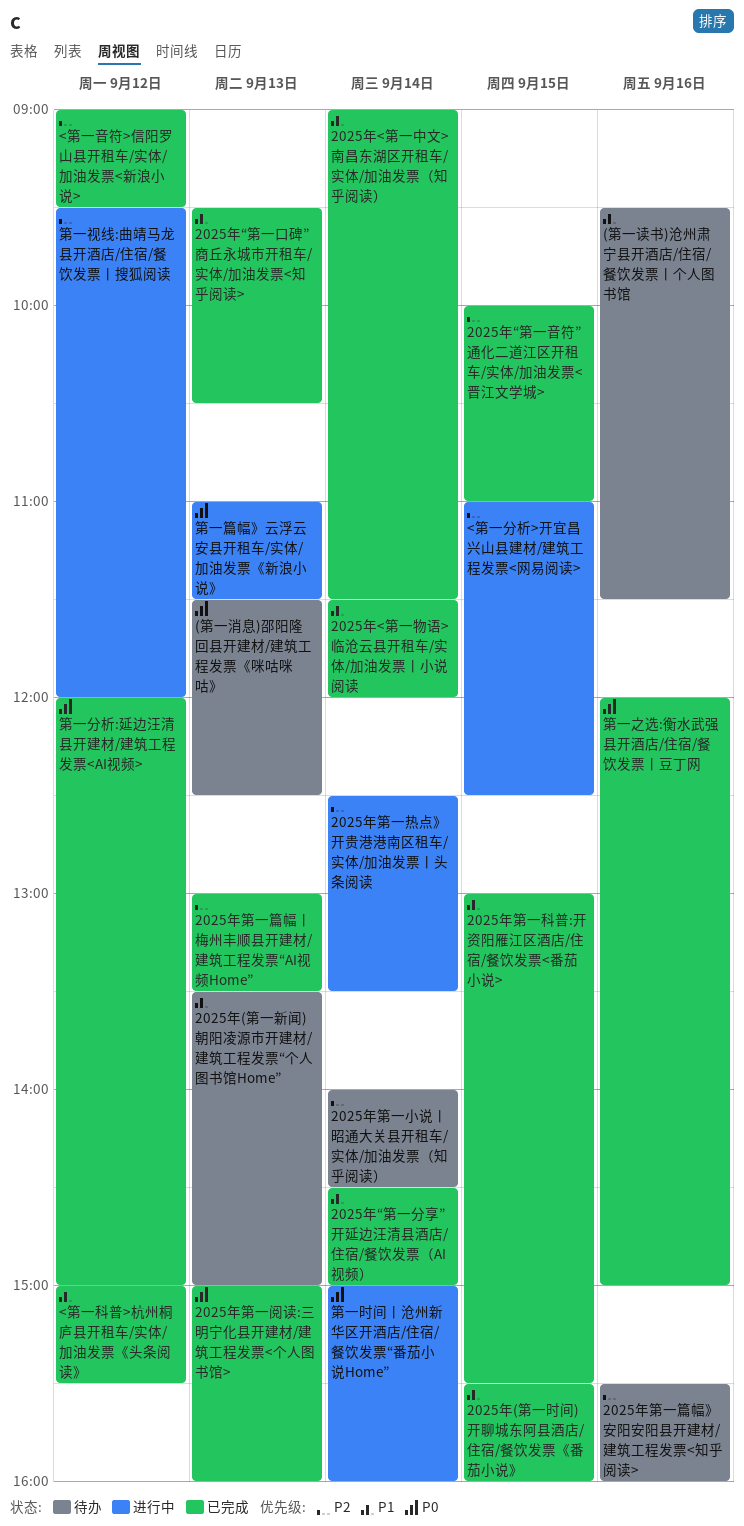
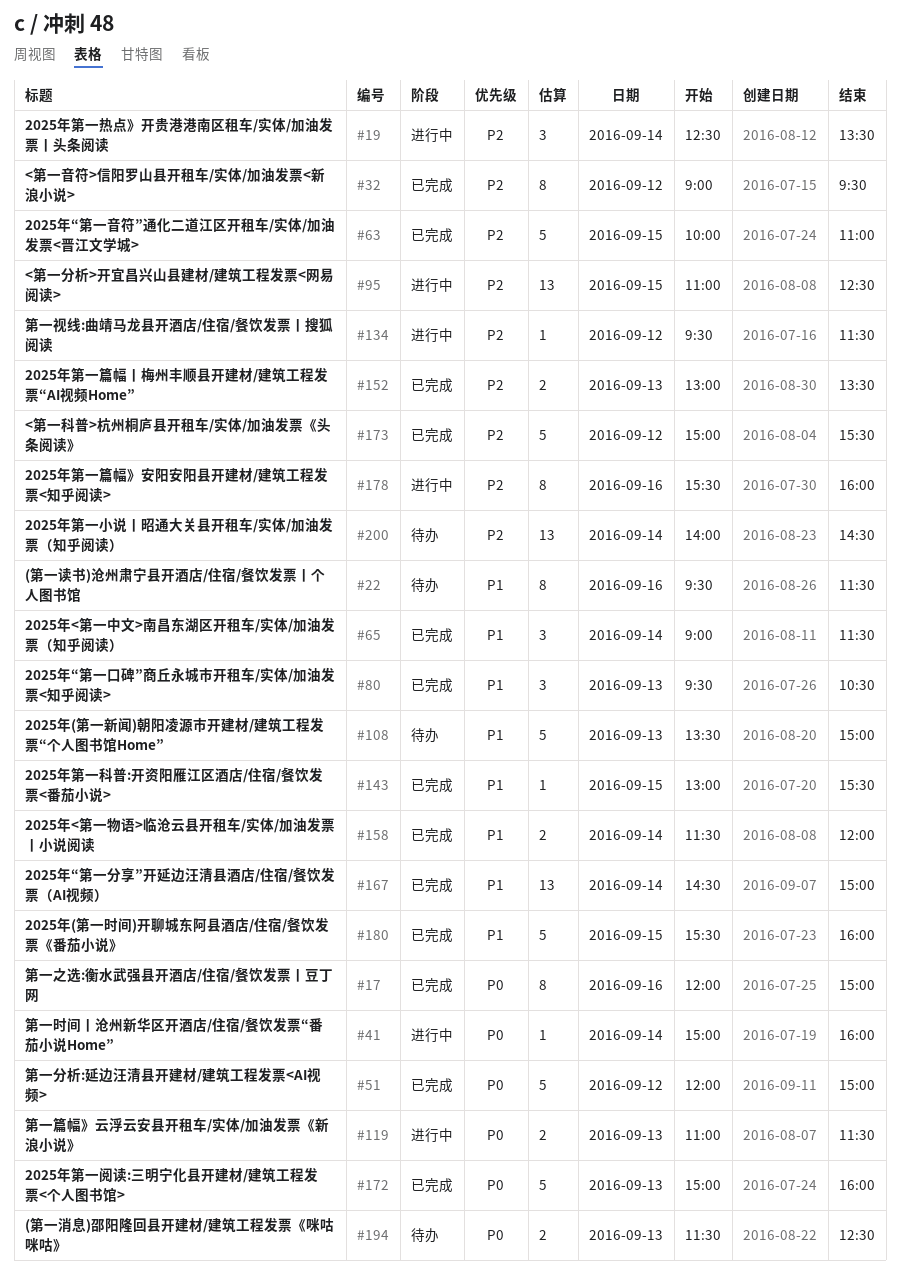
2025年第一篇幅》安阳安阳县开建材/建筑工程发票<知乎阅读>, status: 待办 -> 进行中
<第一科普>杭州桐庐县开租车/实体/加油发票《头条阅读》, priority: P1 -> P2
第一视线:曲靖马龙县开酒店/住宿/餐饮发票丨搜狐阅读, ends: 12:00 -> 11:30

